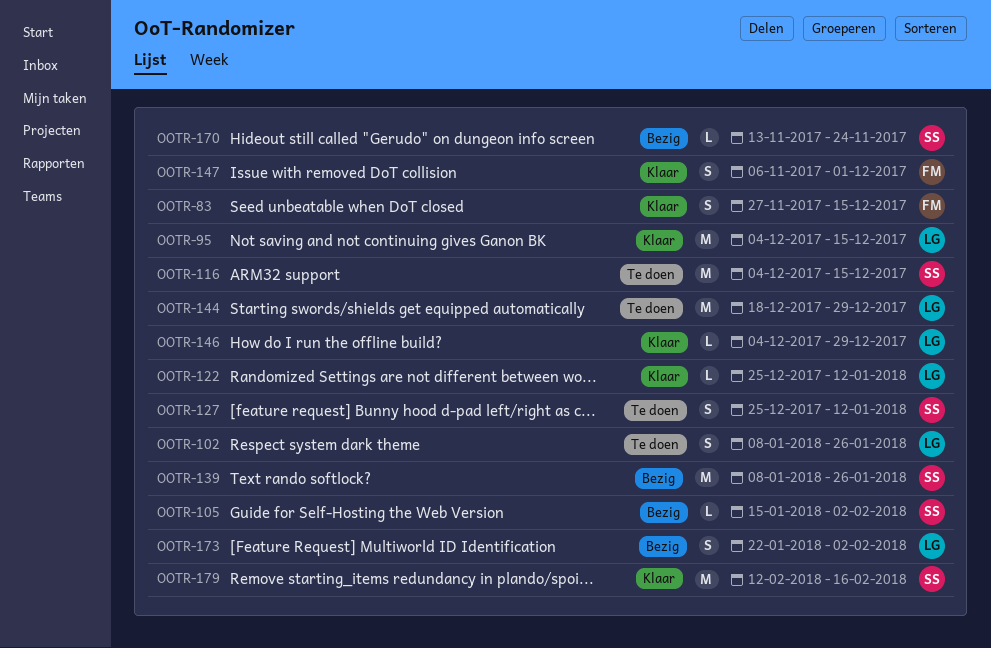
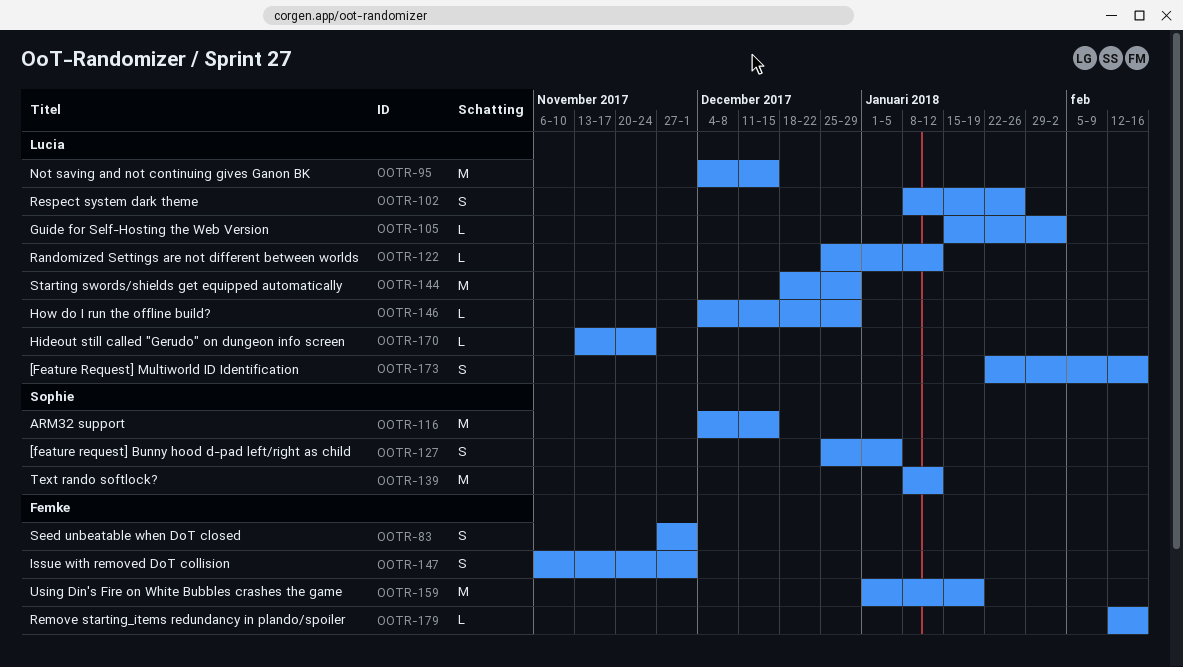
OOTR-83, due: Dec 15 -> Dec 1
OOTR-105, owner: Sophie -> Lucia
OOTR-127, due: Jan 12 -> Jan 5
OOTR-139, due: Jan 26 -> Jan 12
OOTR-159: none -> present
OOTR-170, owner: Sophie -> Lucia
OOTR-173, due: Feb 2 -> Feb 16
OOTR-179, owner: Sophie -> Femke
OOTR-179, estimate: M -> L

